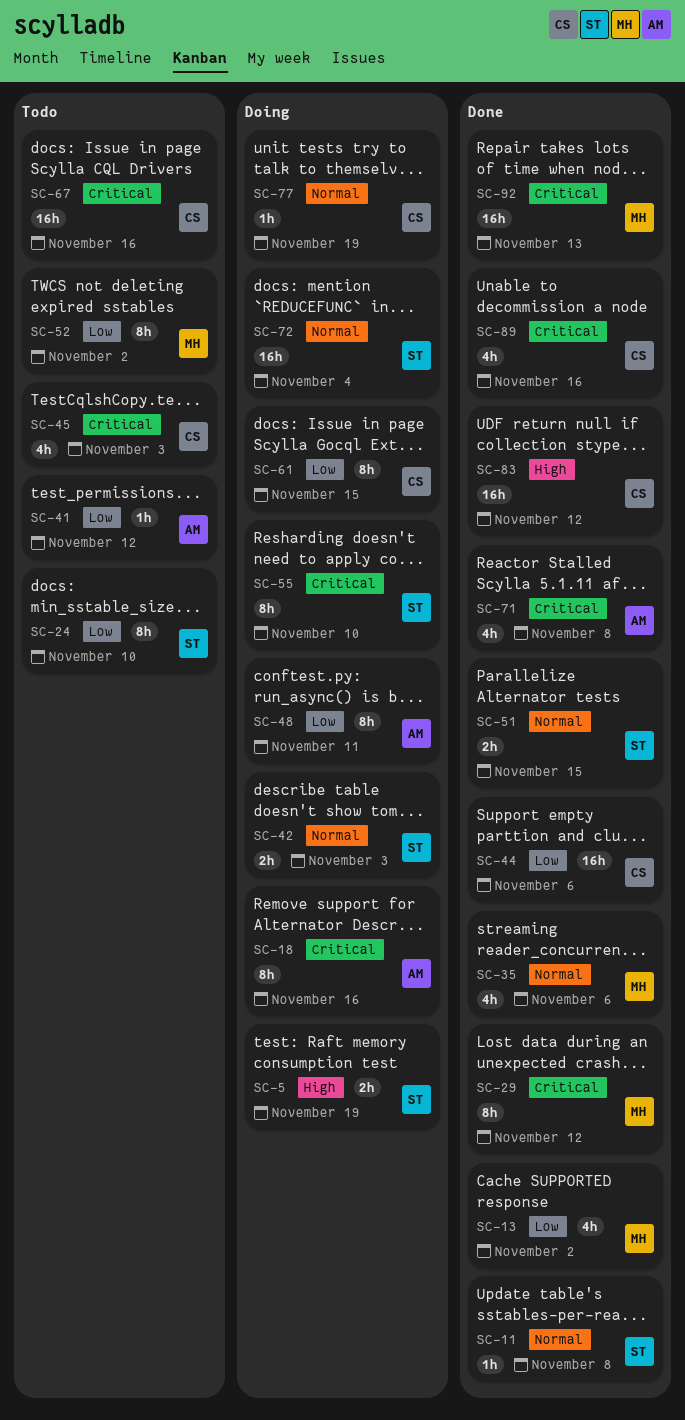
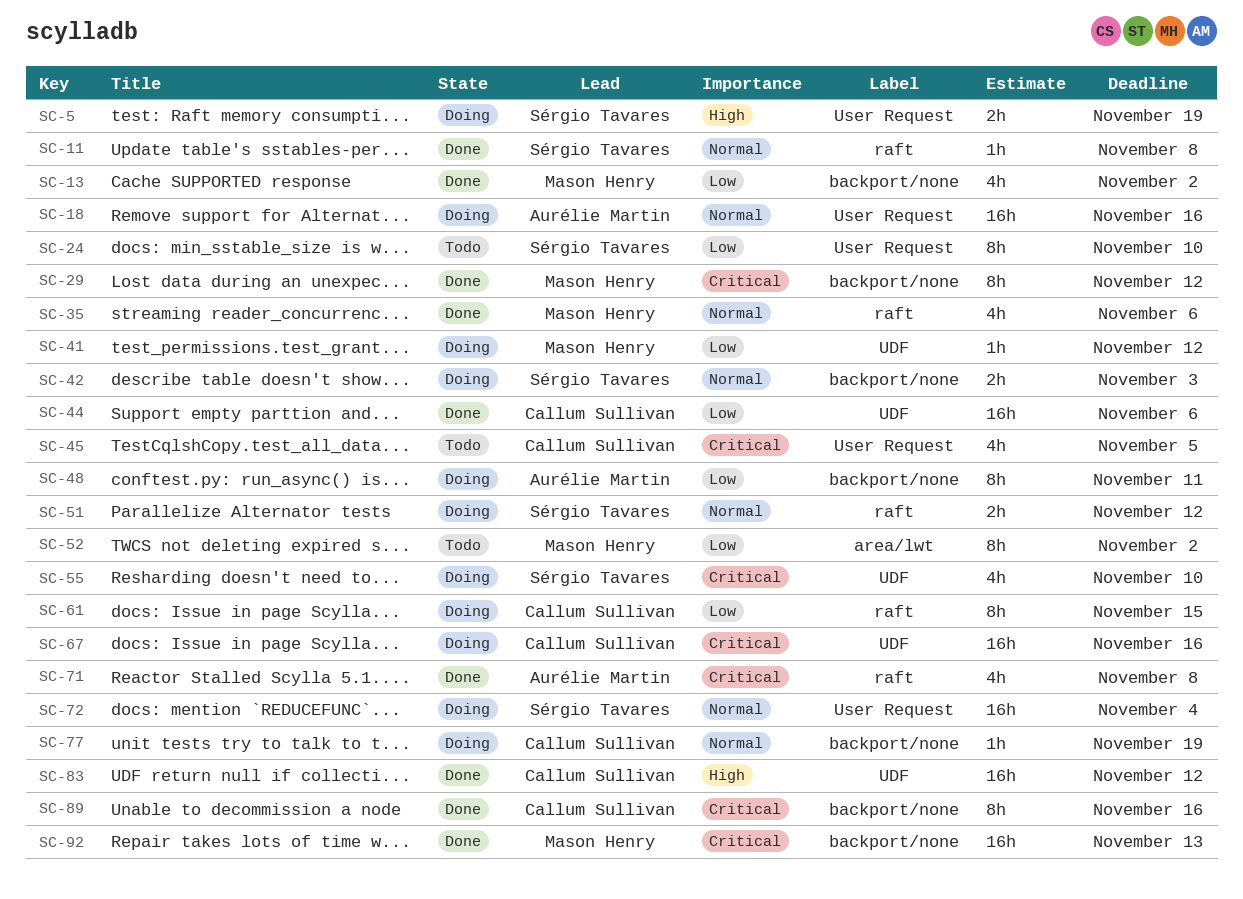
SC-18, priority: Critical -> Normal
SC-18, estimate: 8h -> 16h
SC-41, status: Todo -> Doing
SC-41, owner: Aurélie Martin -> Mason Henry
SC-45, due: Nov 3 -> Nov 5
SC-51, status: Done -> Doing
SC-51, due: Nov 15 -> Nov 12
SC-55, estimate: 8h -> 4h
SC-67, status: Todo -> Doing
SC-89, estimate: 4h -> 8h

